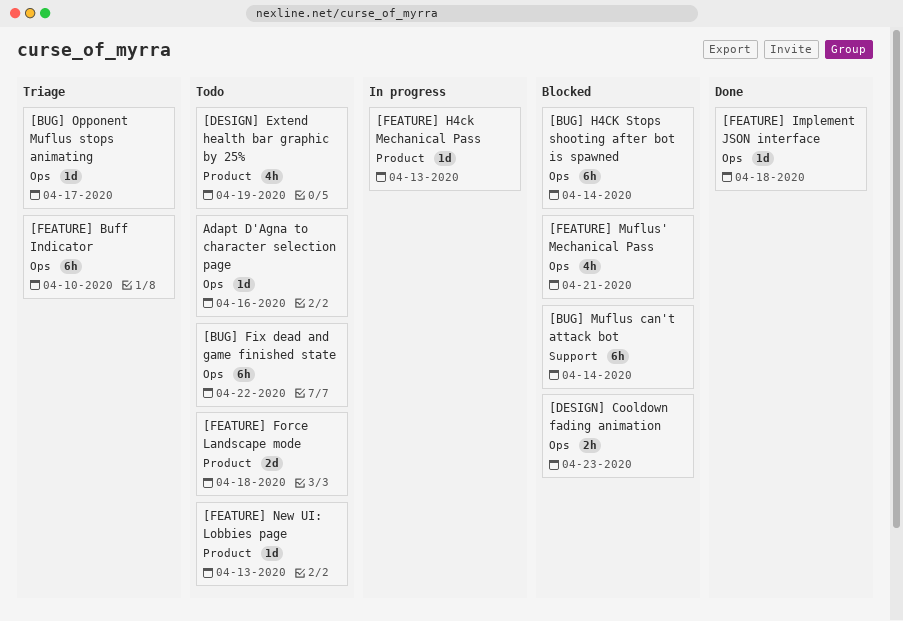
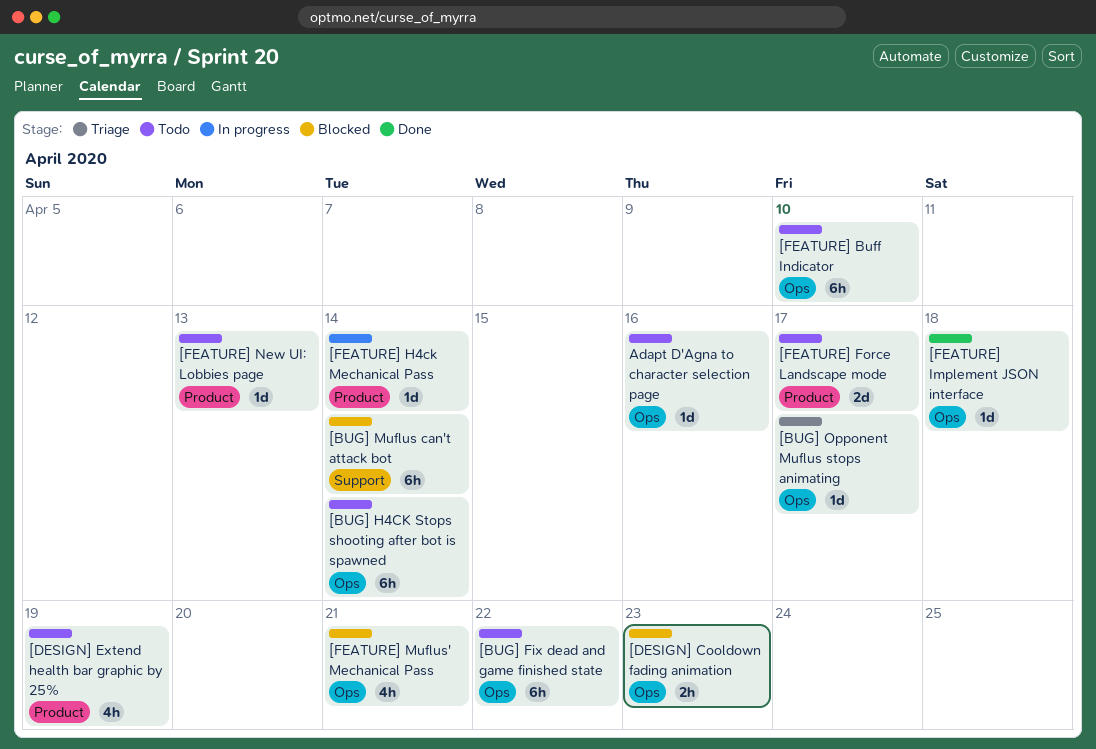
[BUG] H4CK Stops shooting after bot is spawned, status: Blocked -> Todo
[FEATURE] Buff Indicator, status: Triage -> Todo
[FEATURE] Force Landscape mode, due: Apr 18 -> Apr 17
[FEATURE] H4ck Mechanical Pass, due: Apr 13 -> Apr 14

